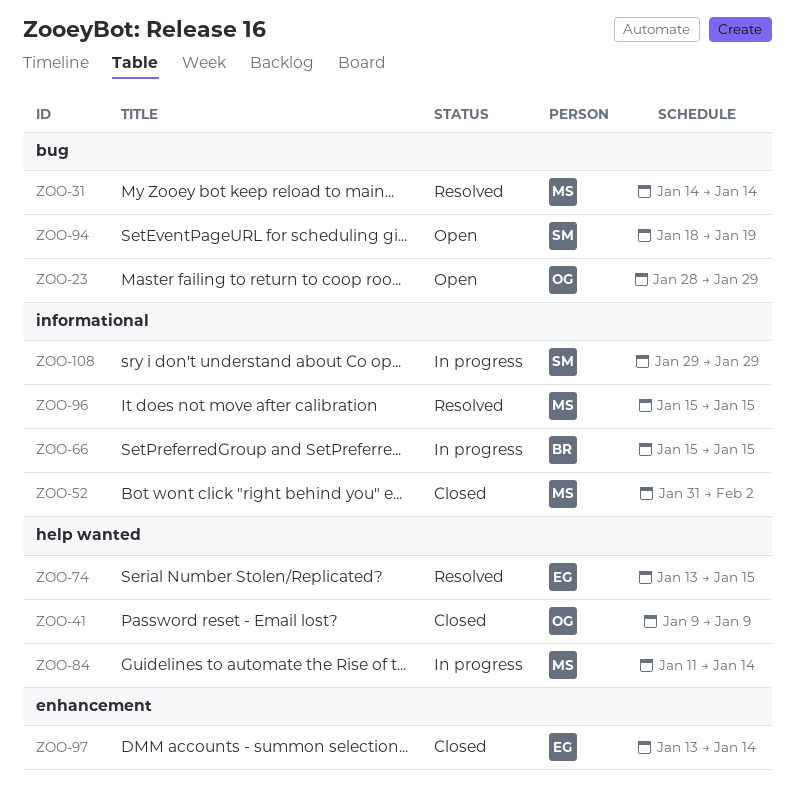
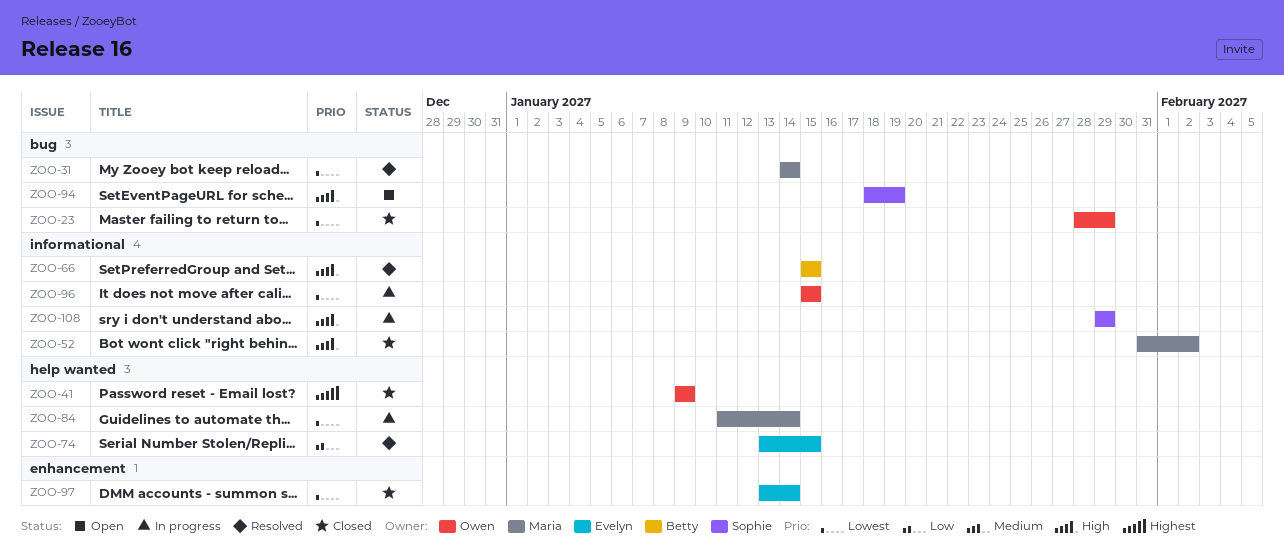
ZOO-23, status: Open -> Closed
ZOO-66, status: In progress -> Resolved
ZOO-96, status: Resolved -> In progress
ZOO-96, owner: Maria -> Owen

